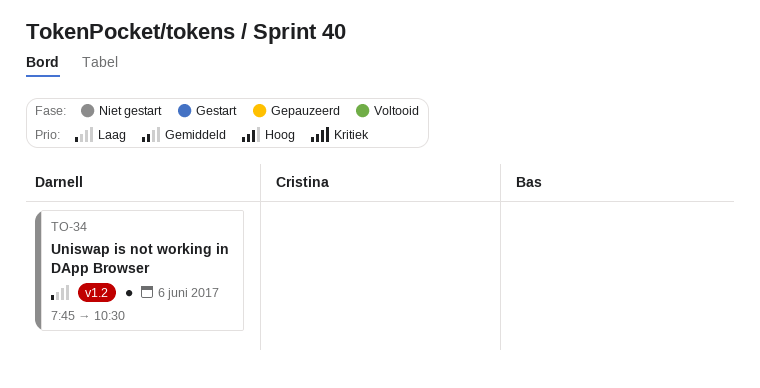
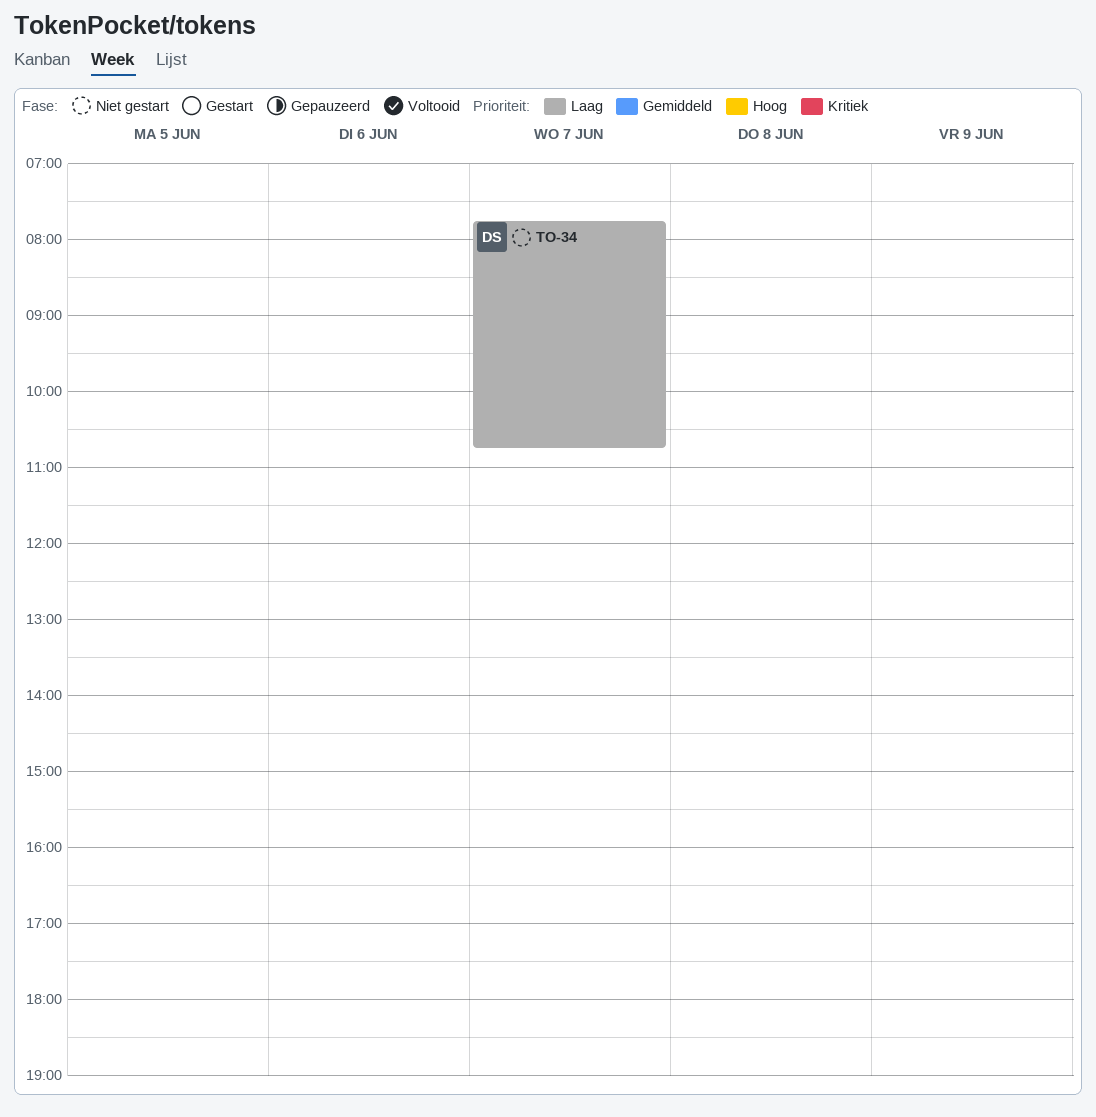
TO-34, day: Jun 6 -> Jun 7
TO-34, ends: 10:30 -> 10:45

